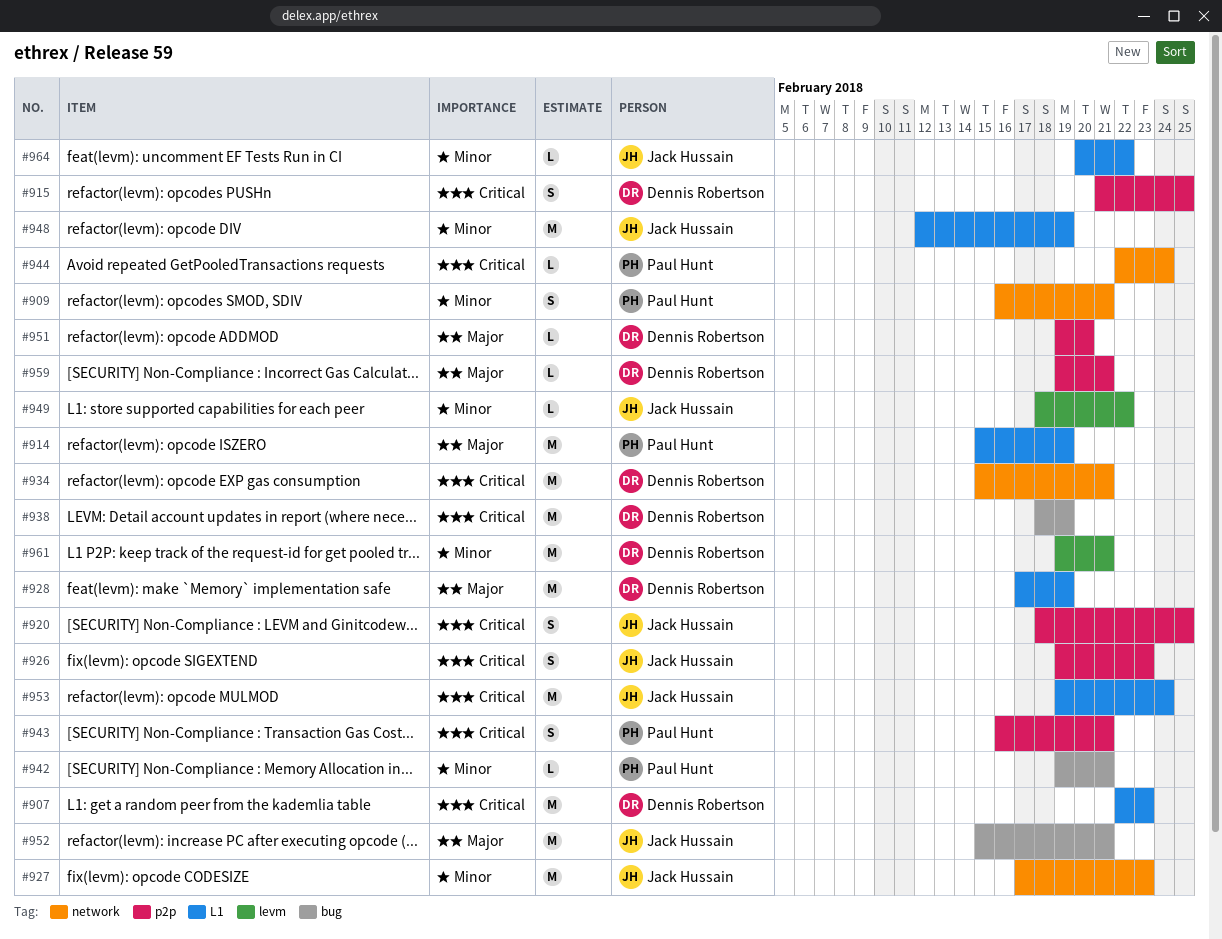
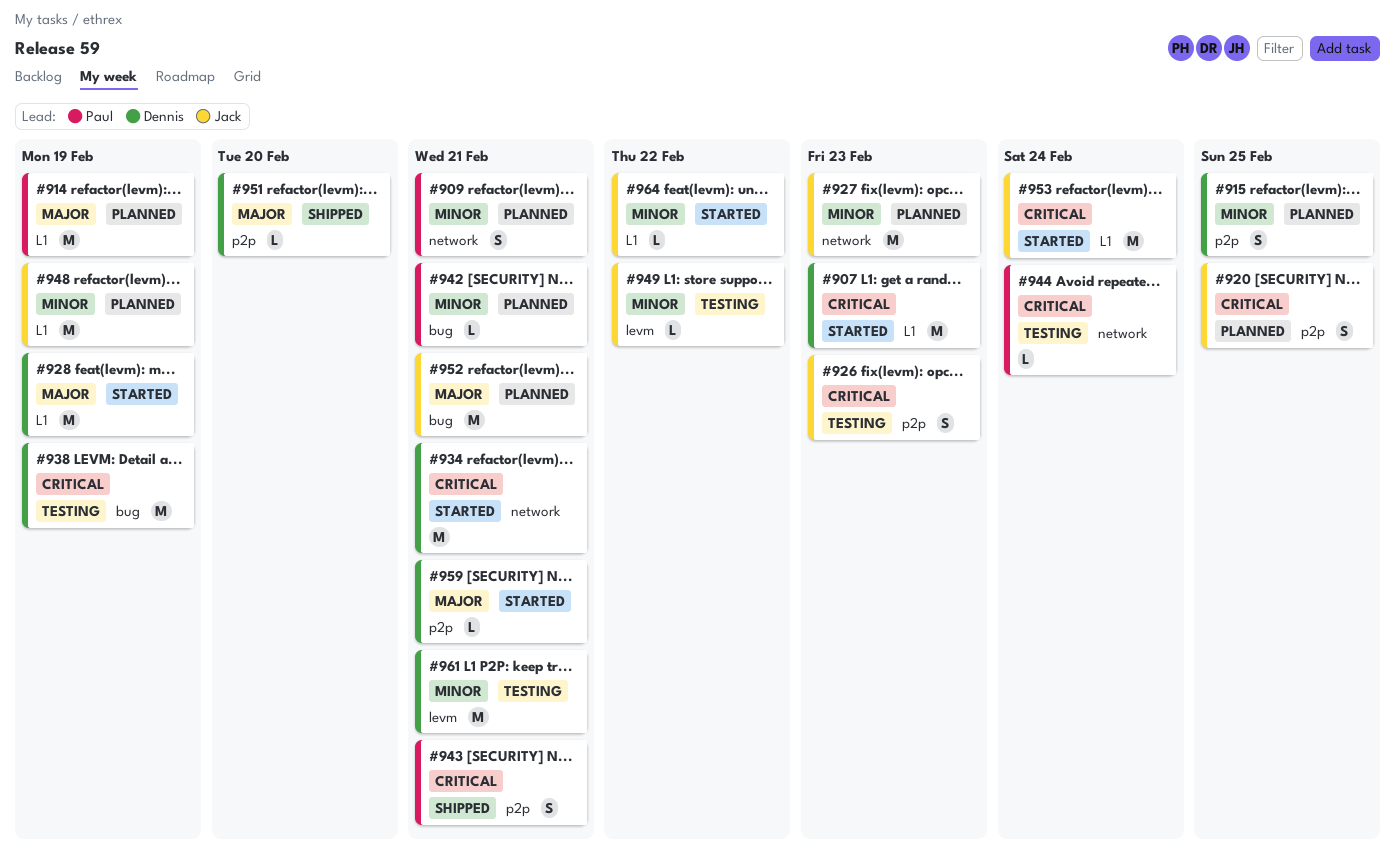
#915, priority: Critical -> Minor

